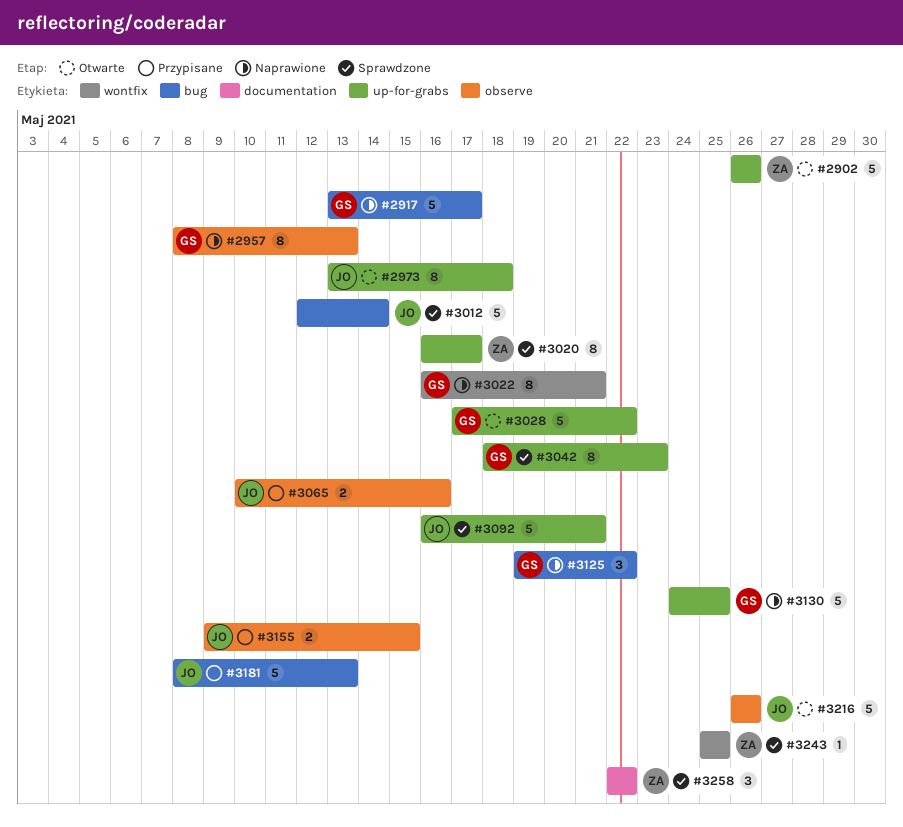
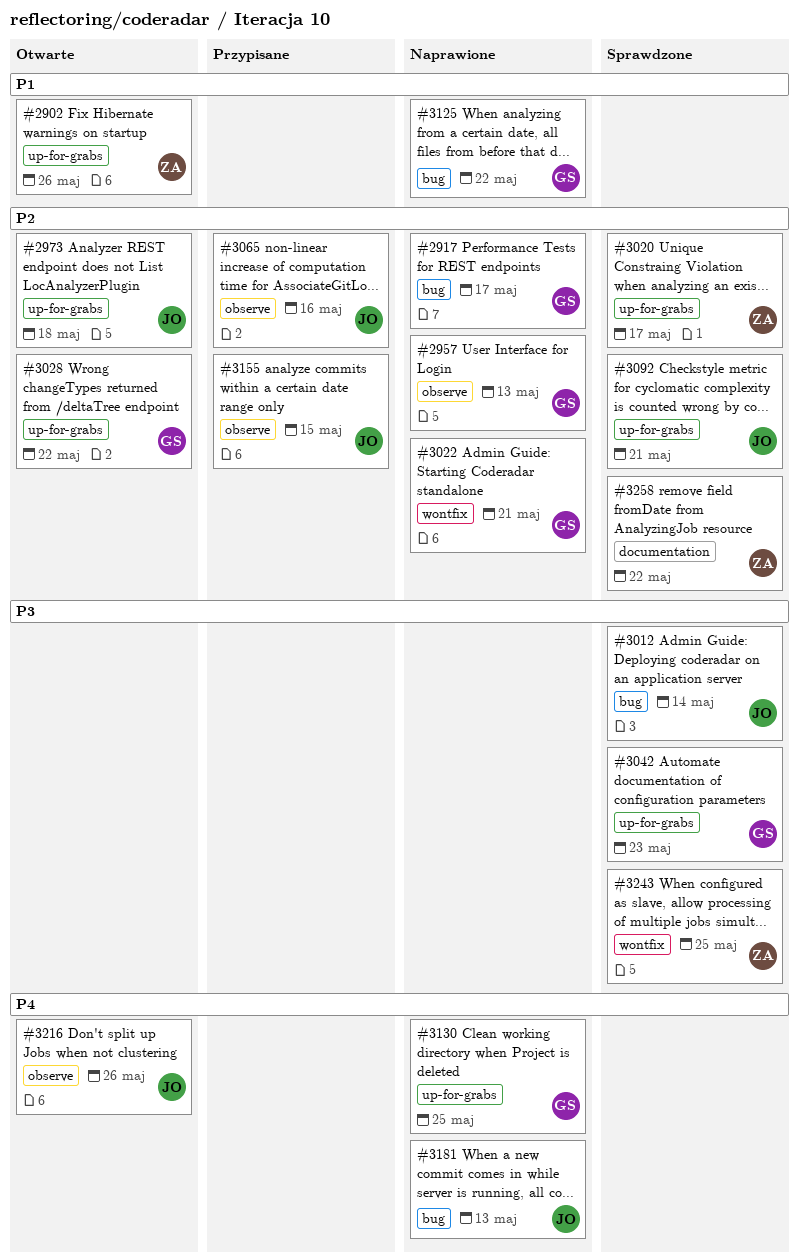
#3181, status: Przypisane -> Naprawione

